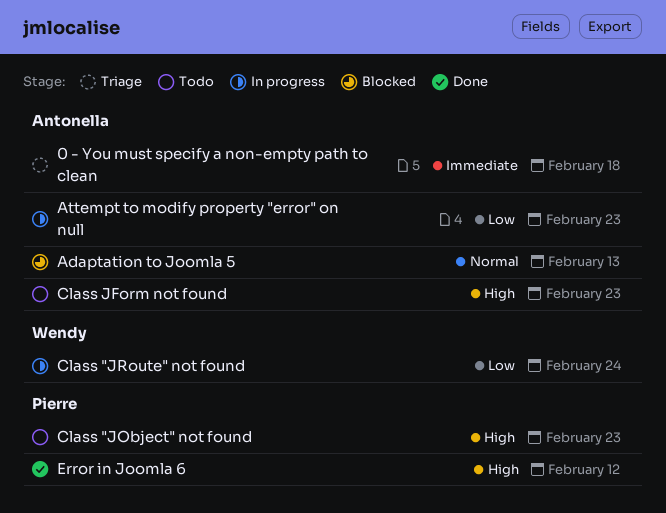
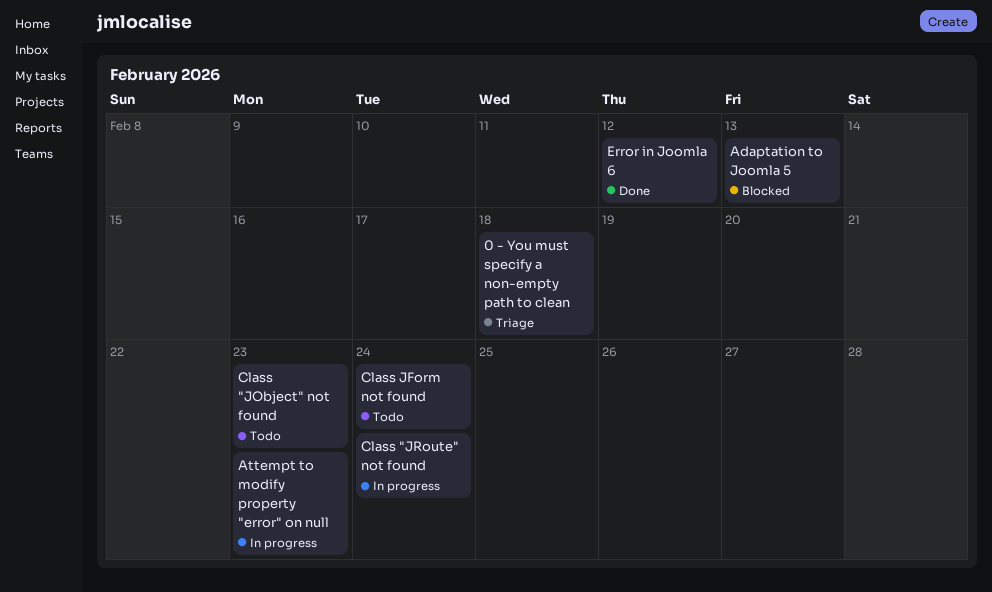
Class JForm not found, due: Feb 23 -> Feb 24

